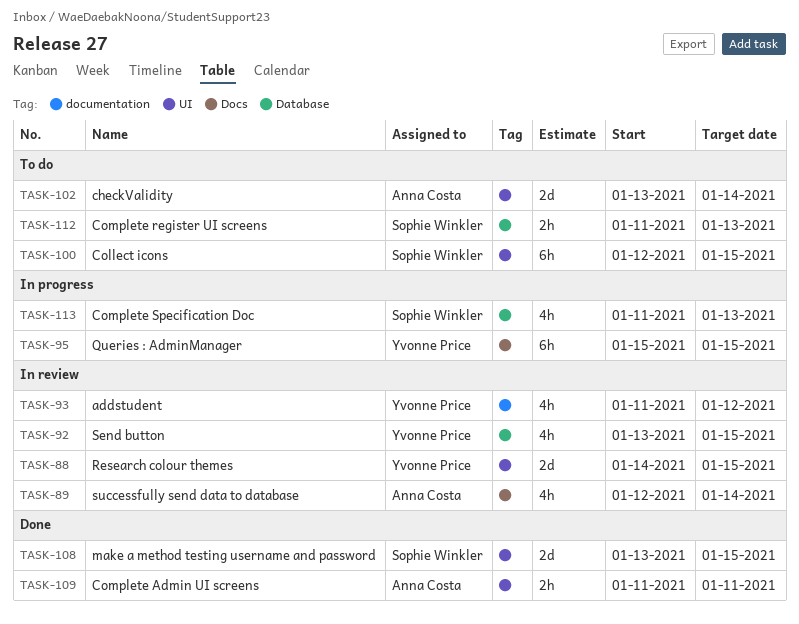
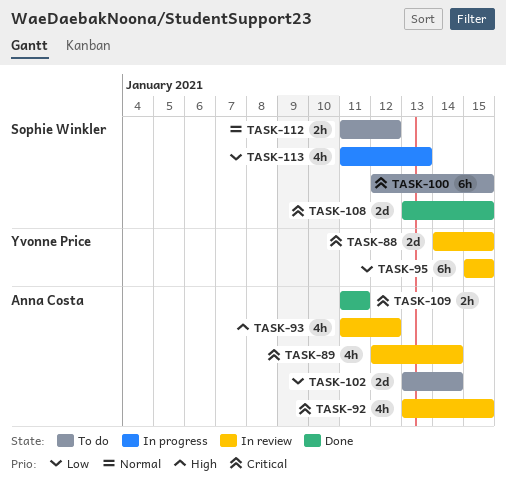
TASK-92, owner: Yvonne Price -> Anna Costa
TASK-93, owner: Yvonne Price -> Anna Costa
TASK-95, status: In progress -> In review
TASK-112, due: Jan 13 -> Jan 12

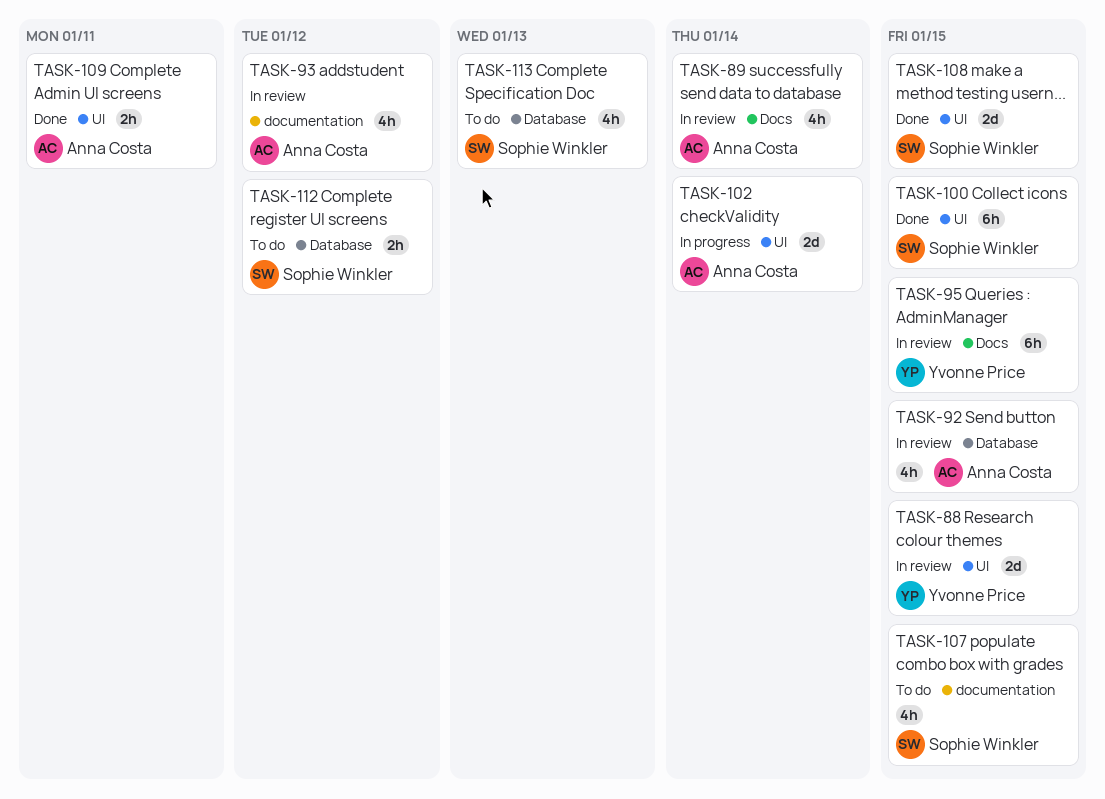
TASK-100, status: To do -> Done
TASK-102, status: To do -> In progress
TASK-107: none -> present
TASK-113, status: In progress -> To do

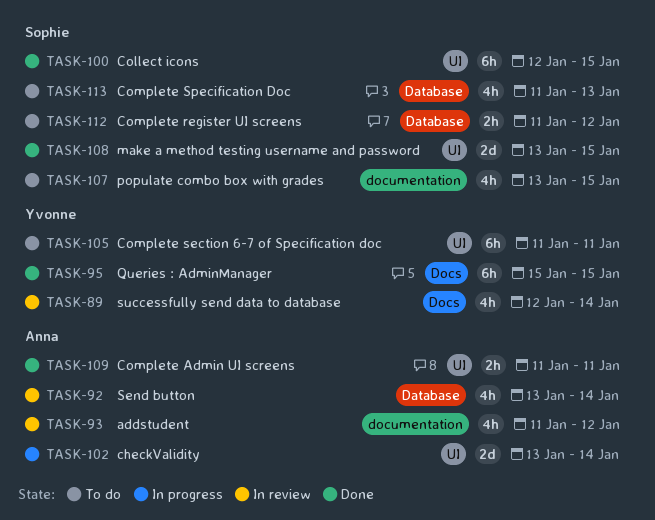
TASK-88: present -> none
TASK-89, owner: Anna Costa -> Yvonne Price
TASK-92, due: Jan 15 -> Jan 14
TASK-95, status: In review -> Done
TASK-105: none -> present

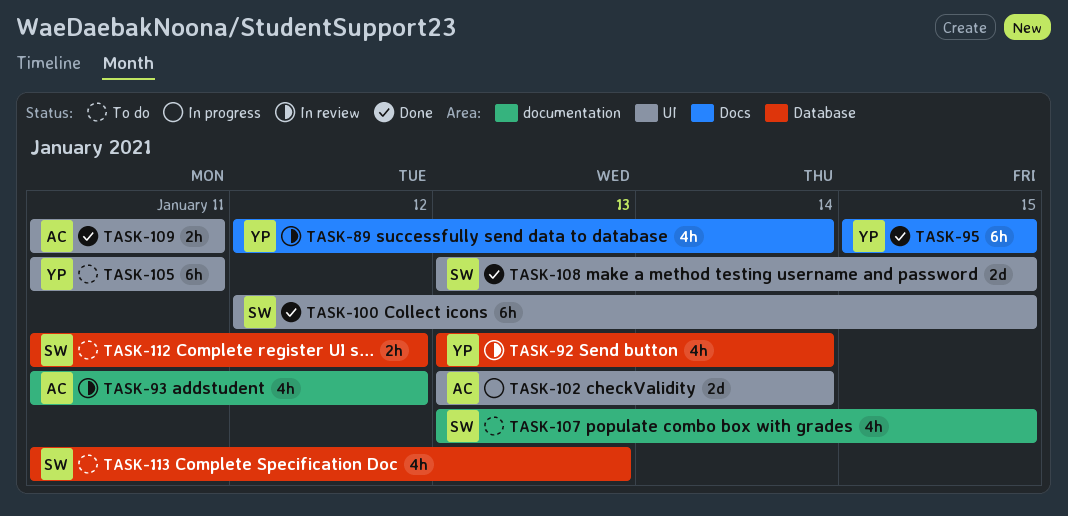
TASK-92, owner: Anna -> Yvonne

